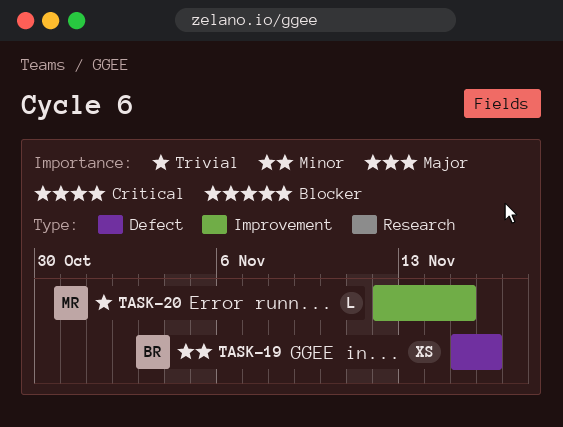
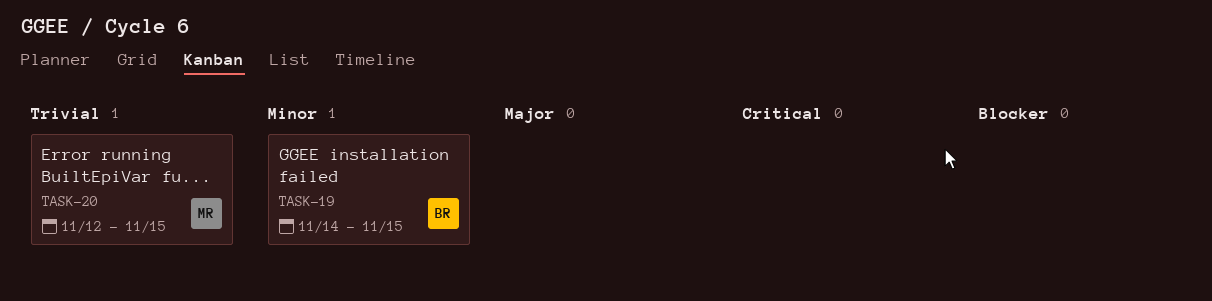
TASK-19, start: Nov 15 -> Nov 14
TASK-19, due: Nov 16 -> Nov 15

